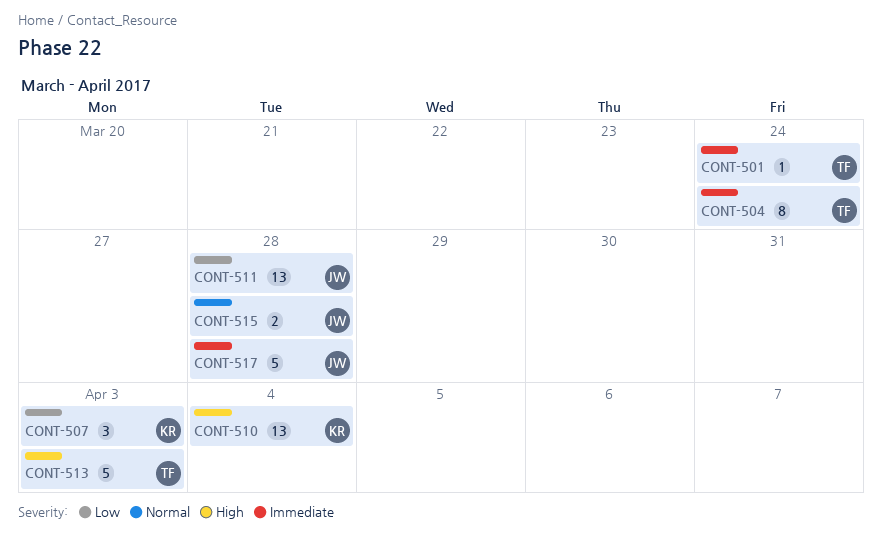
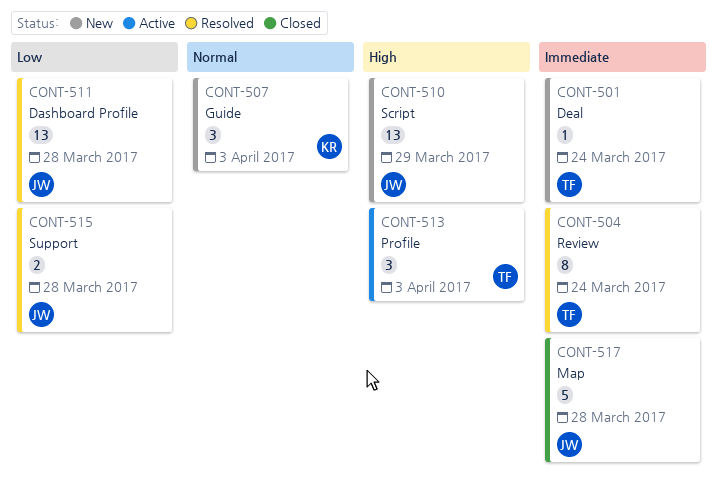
CONT-507, priority: Low -> Normal
CONT-510, owner: KR -> JW
CONT-510, due: Apr 4 -> Mar 29
CONT-513, estimate: 5 -> 3
CONT-515, priority: Normal -> Low

